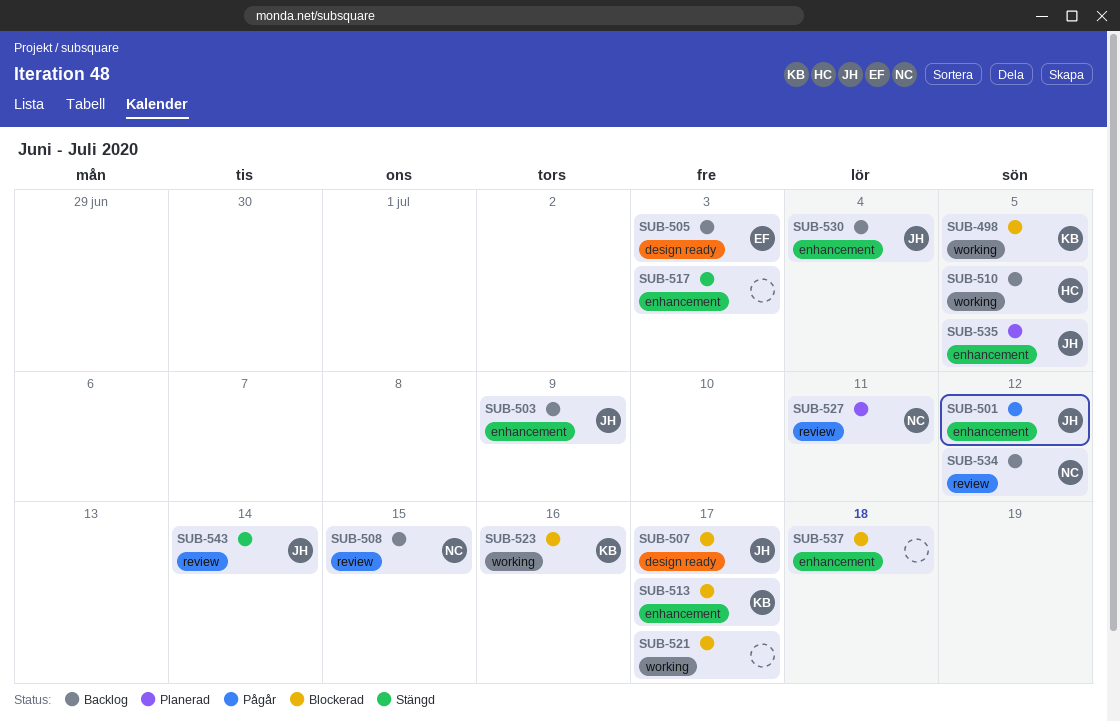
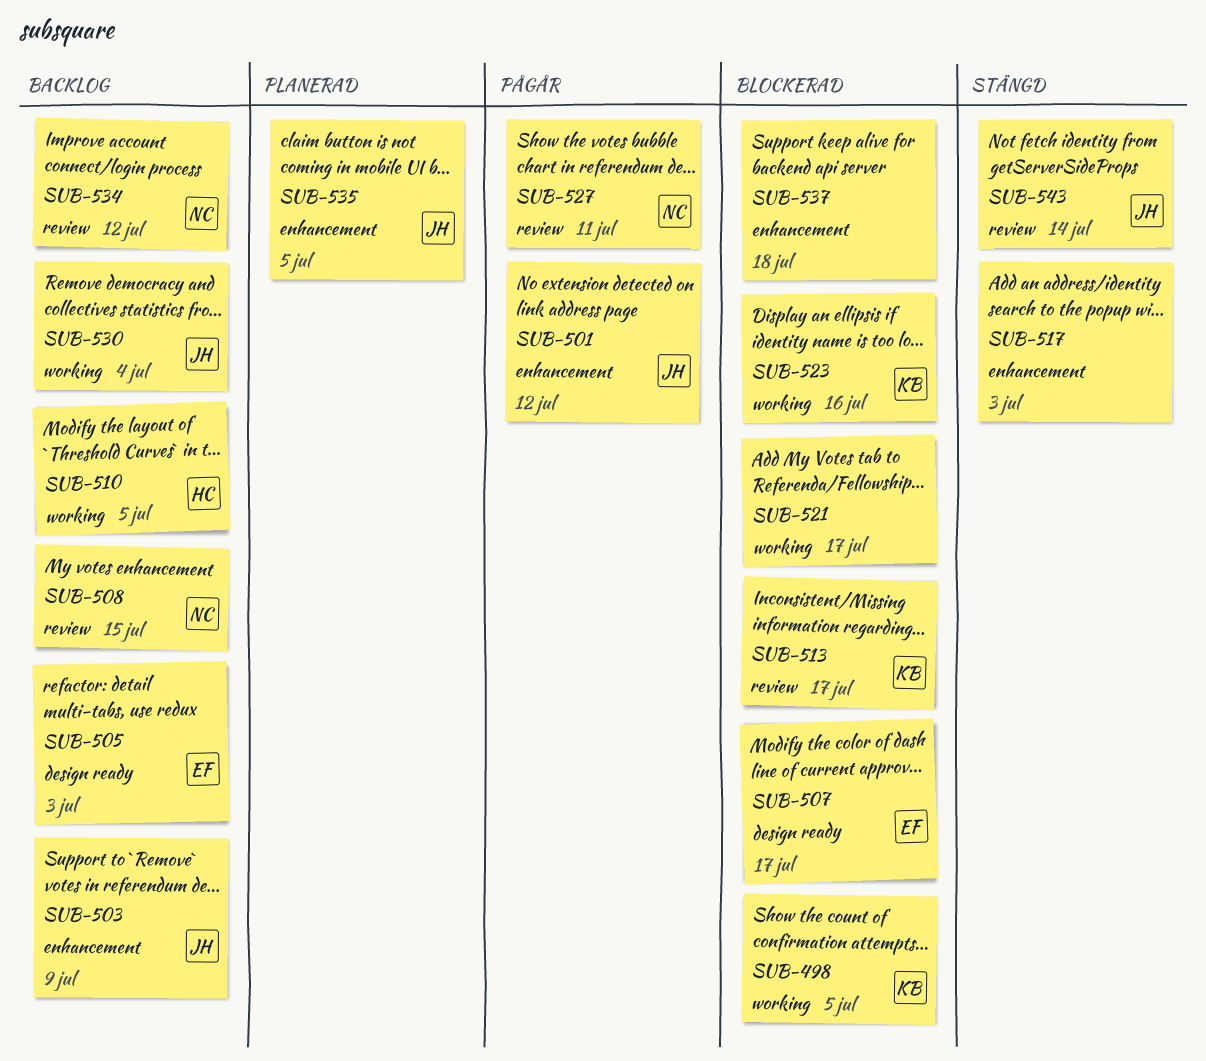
SUB-507, owner: JH -> EF
SUB-513, label: enhancement -> review
SUB-527, status: Planerad -> Pågår
SUB-530, label: enhancement -> working

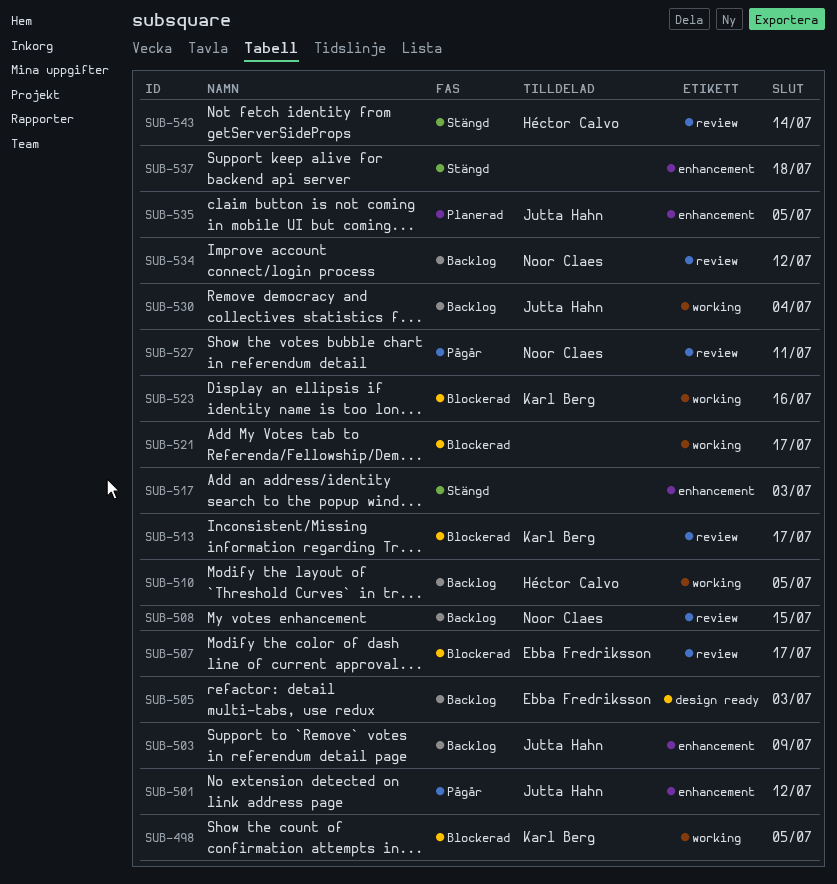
SUB-507, label: design ready -> review
SUB-537, status: Blockerad -> Stängd
SUB-543, owner: Jutta Hahn -> Héctor Calvo

